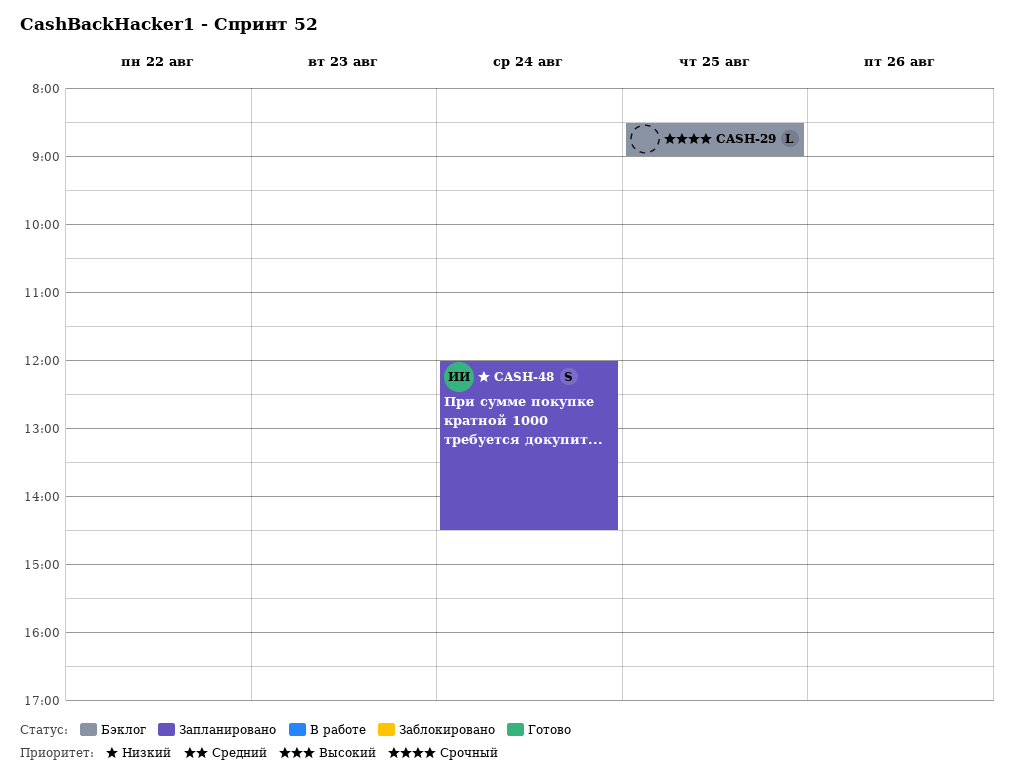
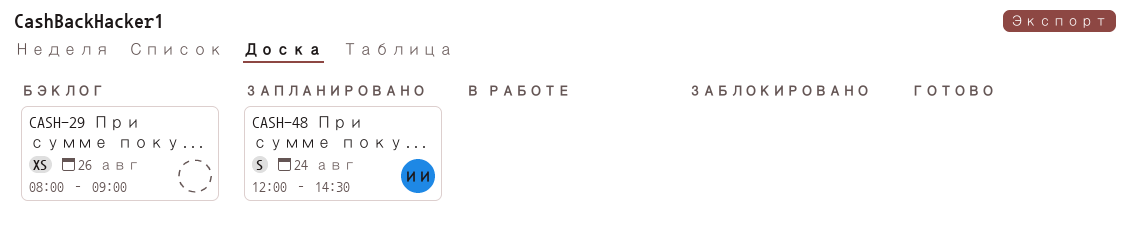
CASH-29, estimate: L -> XS
CASH-29, day: Aug 25 -> Aug 26
CASH-29, begins: 08:30 -> 08:00

